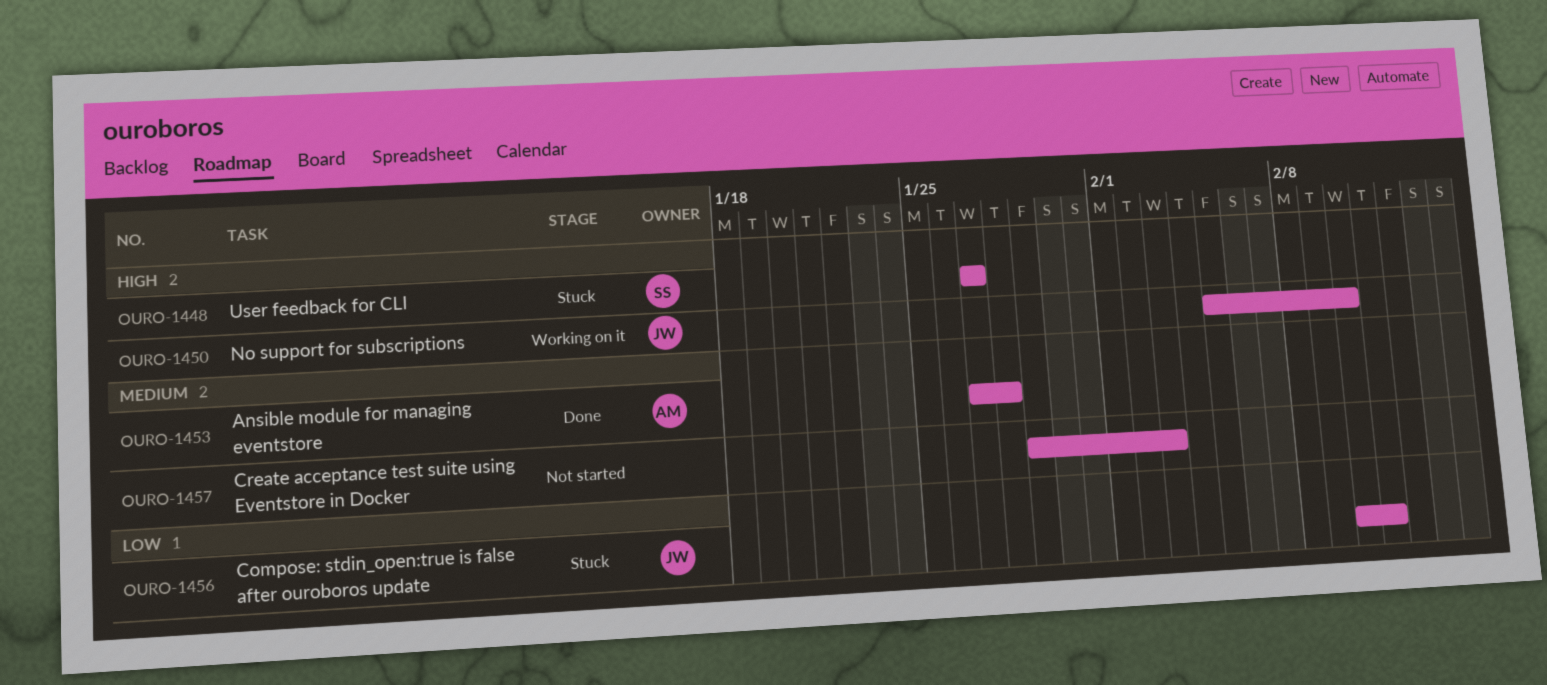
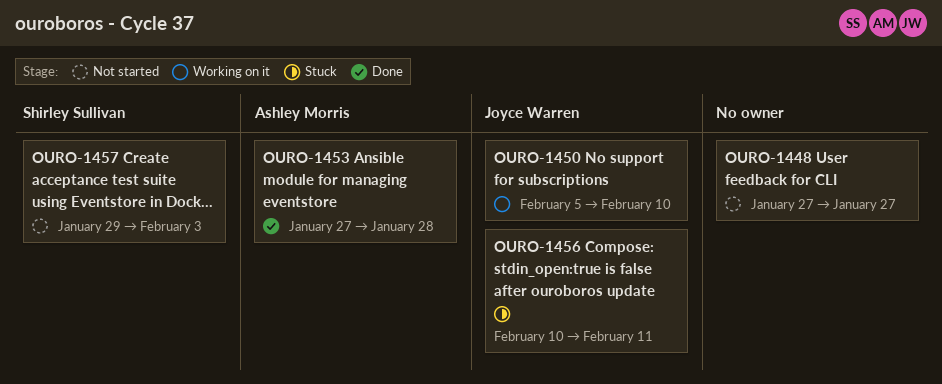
OURO-1448, status: Stuck -> Not started
OURO-1448, owner: Shirley Sullivan -> none
OURO-1457, owner: none -> Shirley Sullivan

